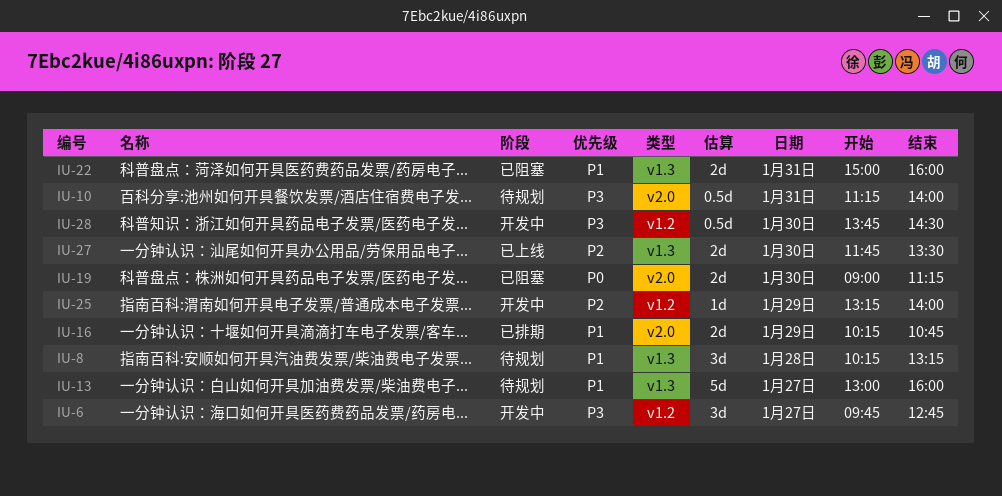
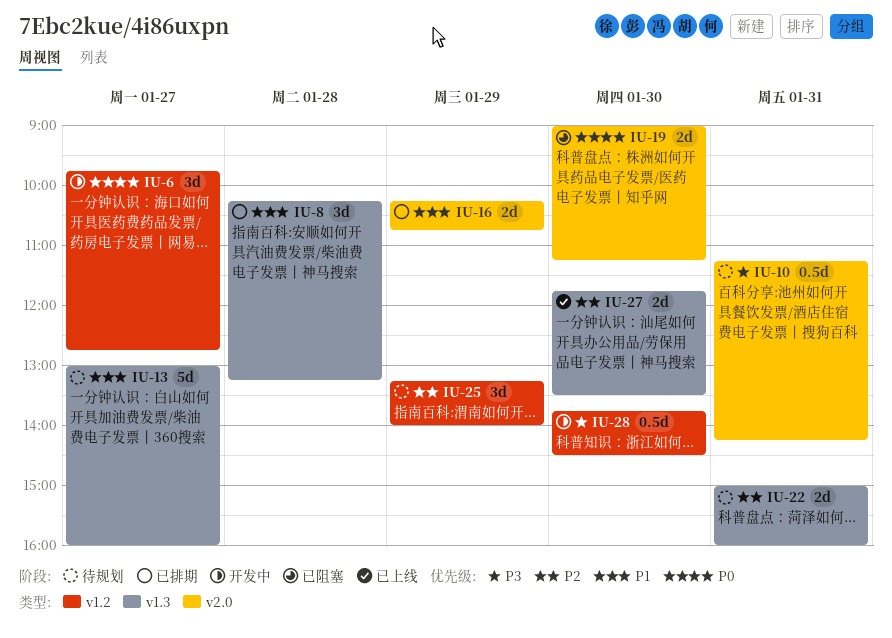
IU-6, priority: P3 -> P0
IU-8, status: 待规划 -> 已排期
IU-10, ends: 14:00 -> 14:15
IU-22, status: 已阻塞 -> 待规划
IU-22, priority: P1 -> P2
IU-25, status: 开发中 -> 待规划
IU-25, estimate: 1d -> 3d

